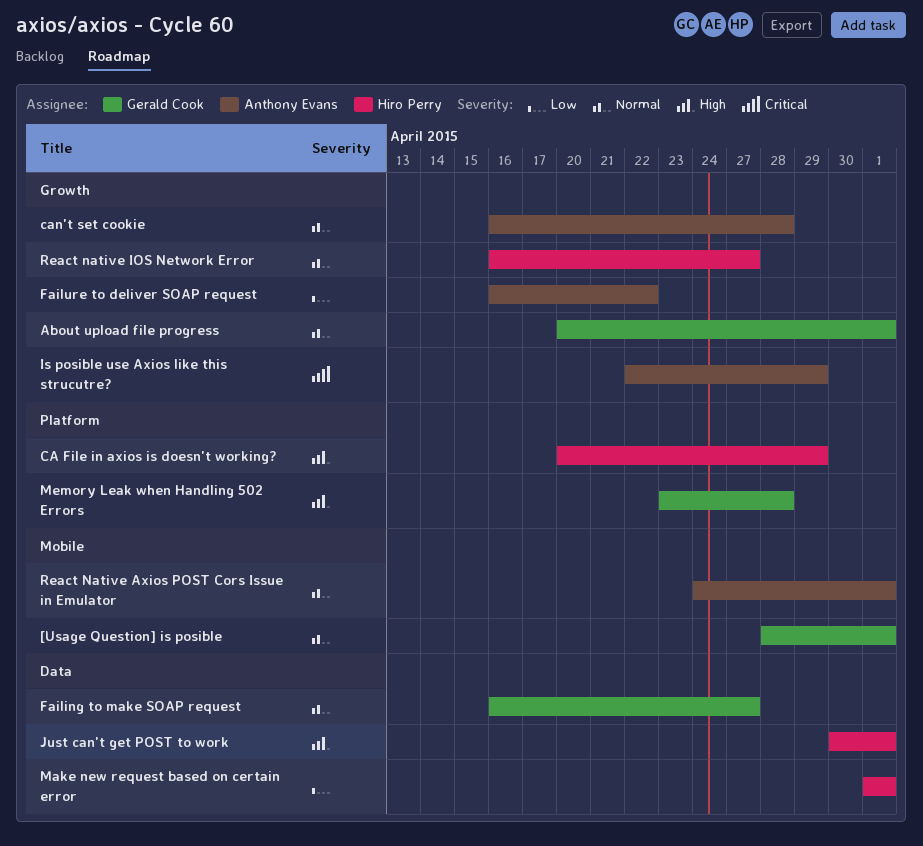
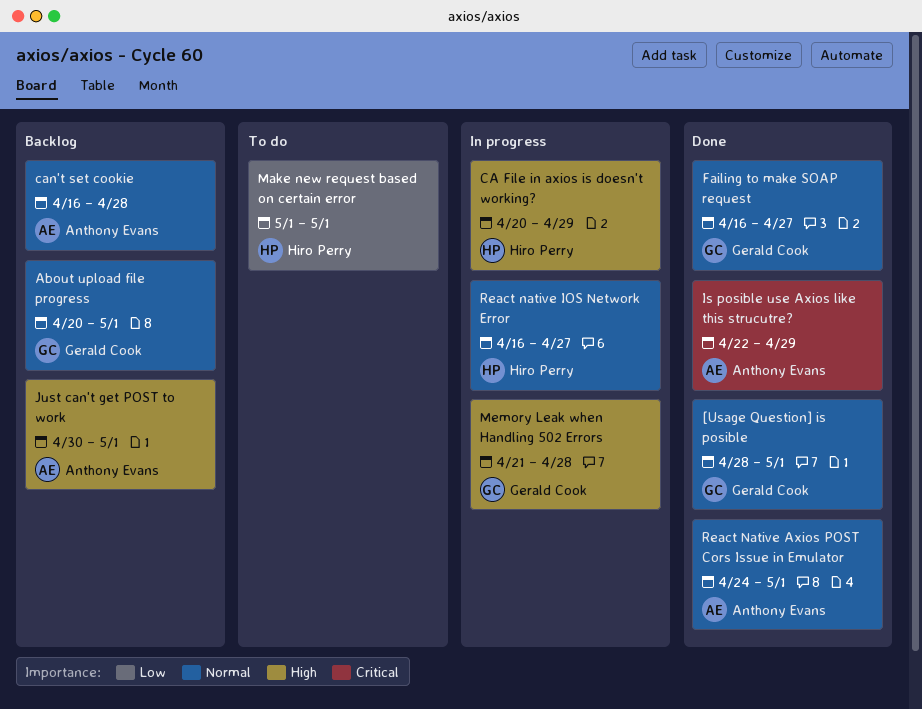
Failure to deliver SOAP request: present -> none
Just can't get POST to work, owner: Hiro Perry -> Anthony Evans
Memory Leak when Handling 502 Errors, start: Apr 23 -> Apr 21

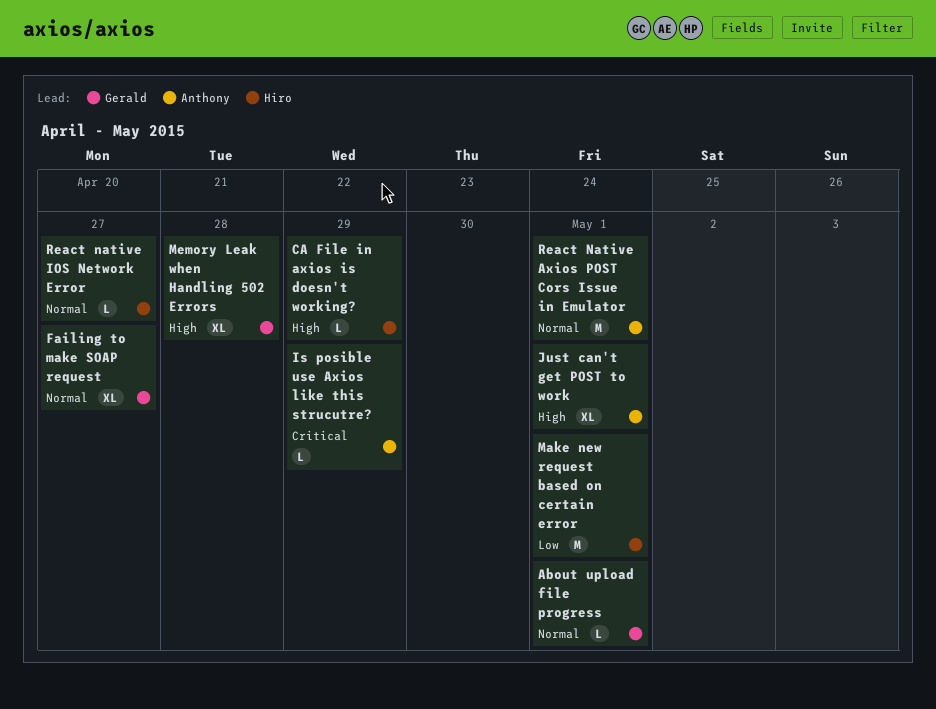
[Usage Question] is posible: present -> none
can't set cookie: present -> none

